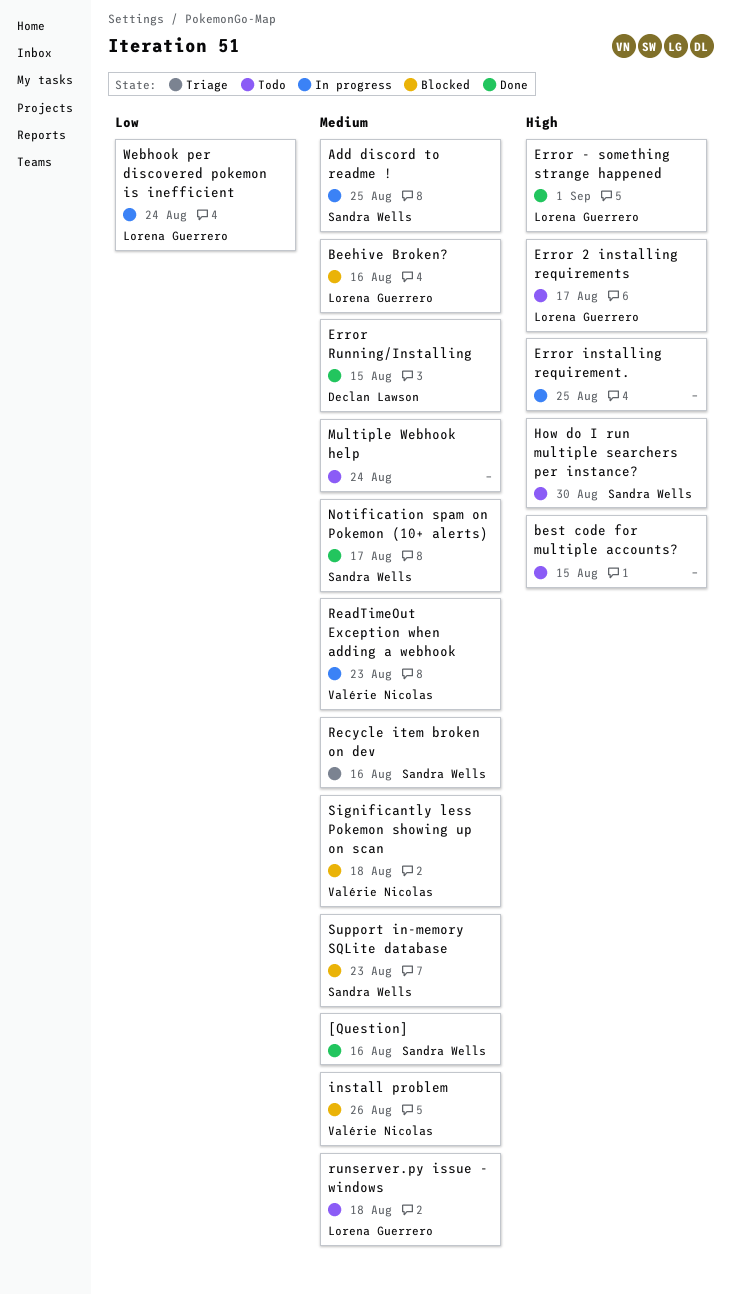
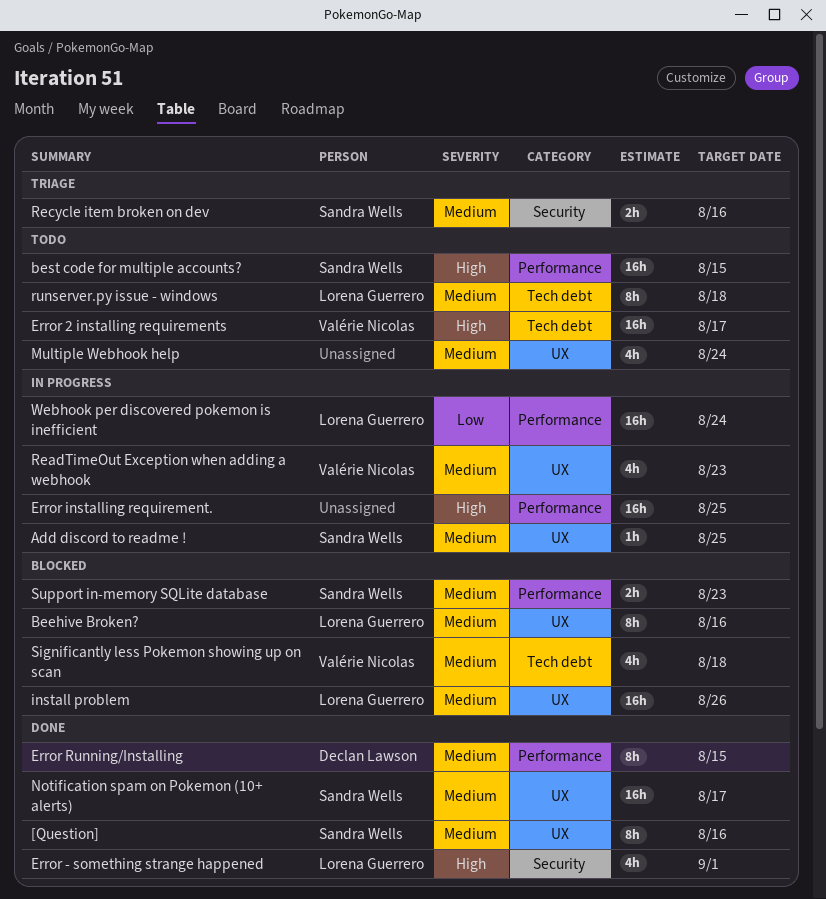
best code for multiple accounts?, owner: none -> Sandra Wells
Error 2 installing requirements, owner: Lorena Guerrero -> Valérie Nicolas
How do I run multiple searchers per instance?: present -> none
install problem, owner: Valérie Nicolas -> Lorena Guerrero

